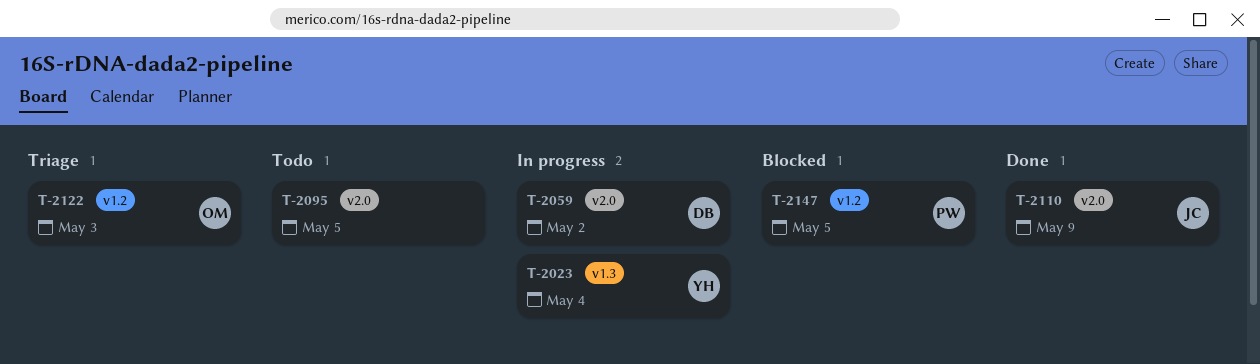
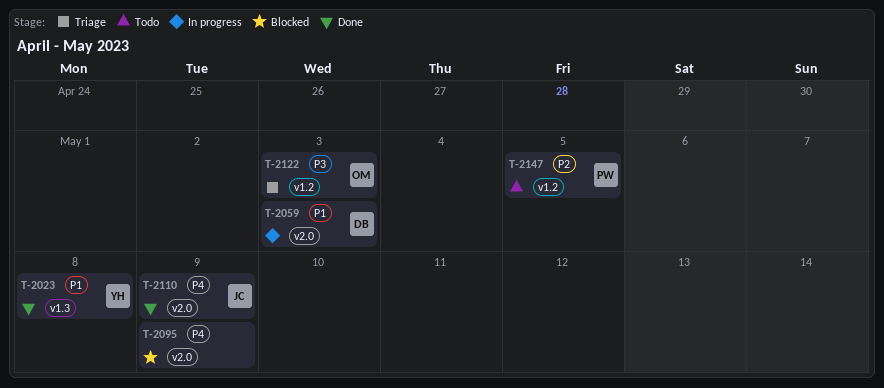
T-2023, status: In progress -> Done
T-2023, due: May 4 -> May 8
T-2059, due: May 2 -> May 3
T-2095, status: Todo -> Blocked
T-2095, due: May 5 -> May 9
T-2147, status: Blocked -> Todo

